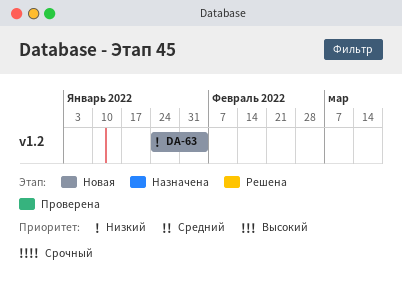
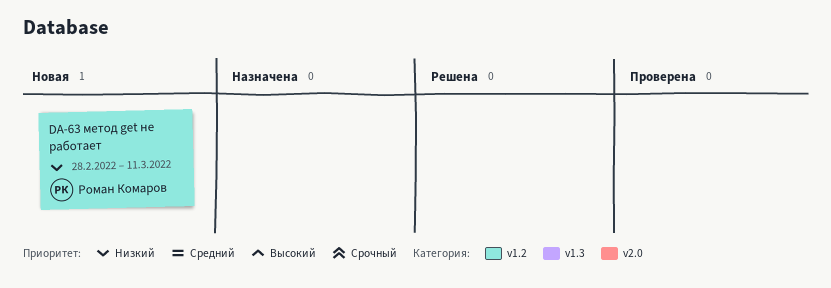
DA-63, start: Jan 24 -> Feb 28
DA-63, due: Feb 4 -> Mar 11

